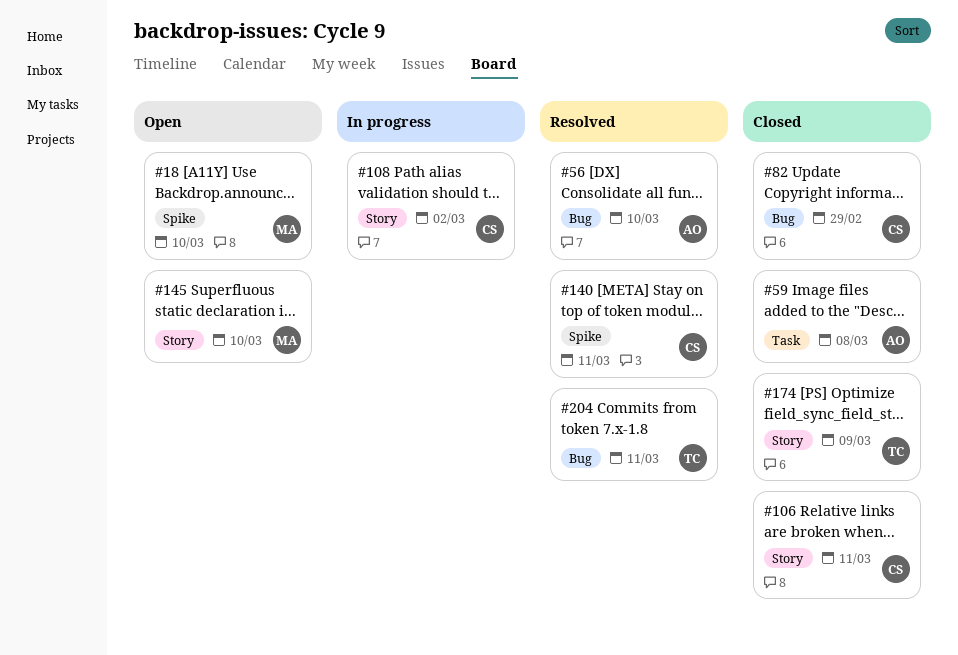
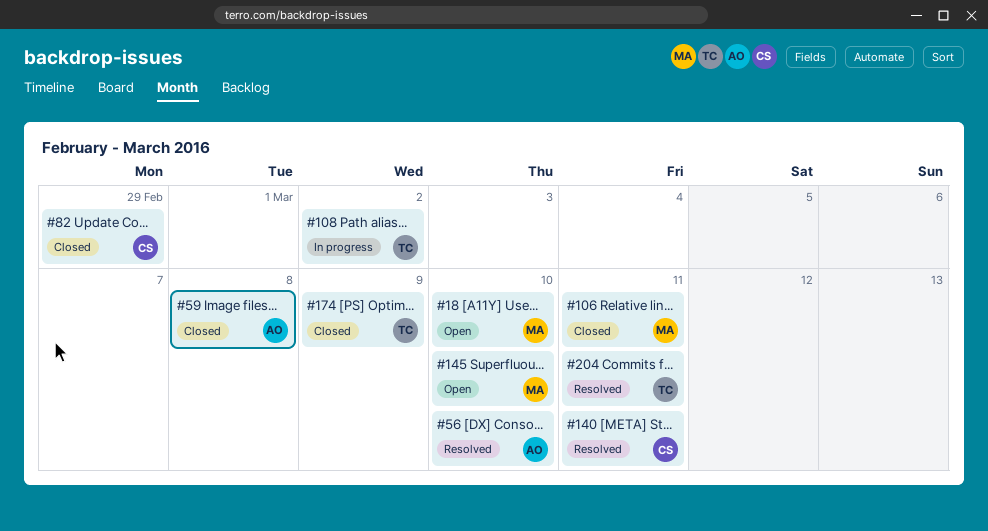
#106, owner: CS -> MA
#108, owner: CS -> TC

